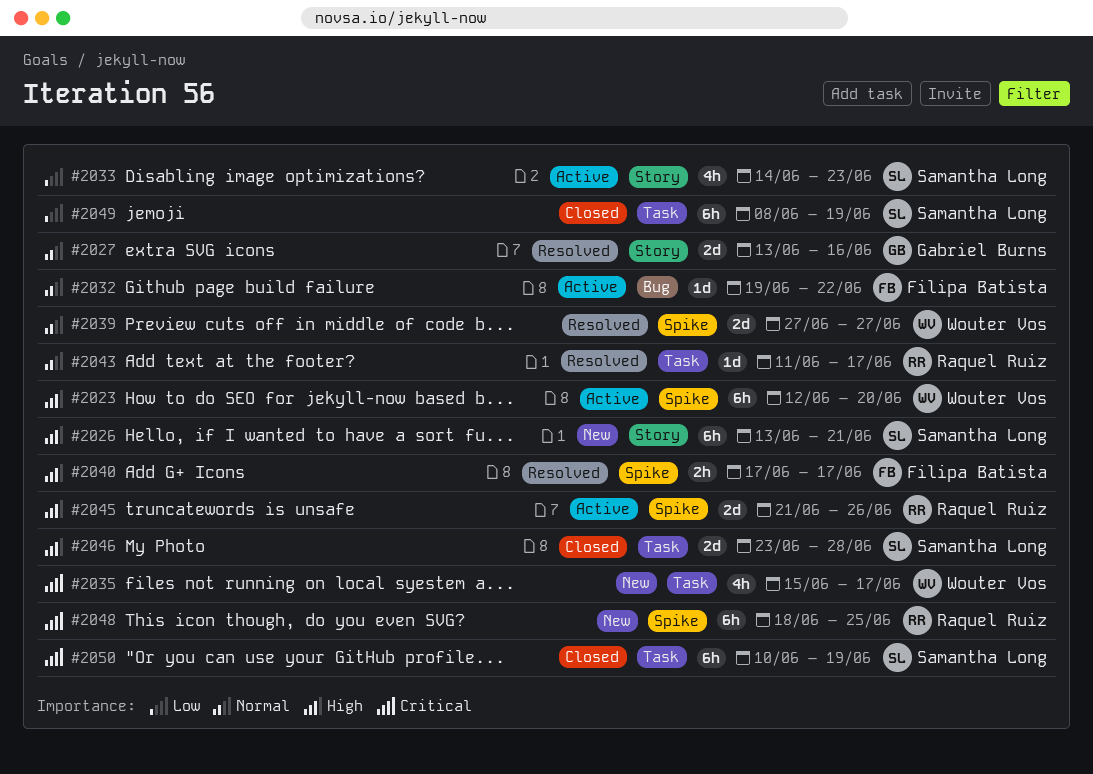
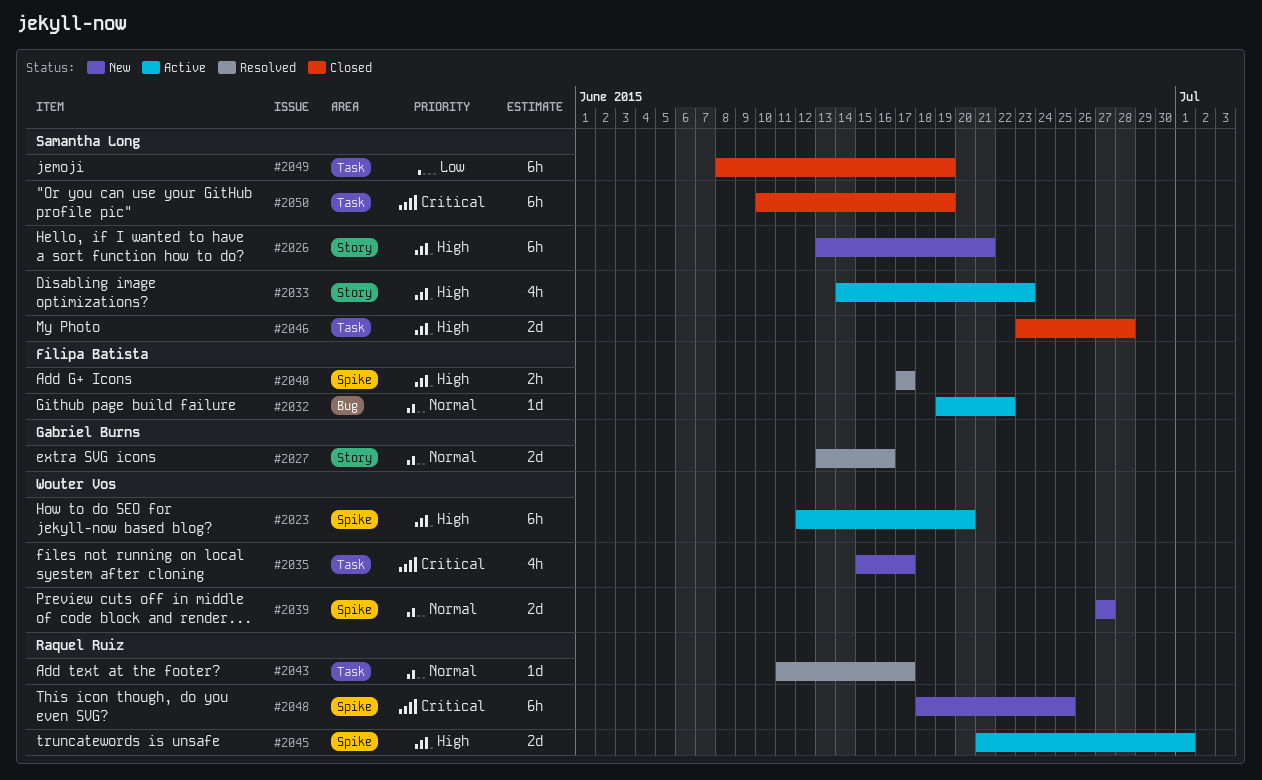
#2033, priority: Low -> High
#2039, status: Resolved -> New
#2045, due: Jun 26 -> Jul 1

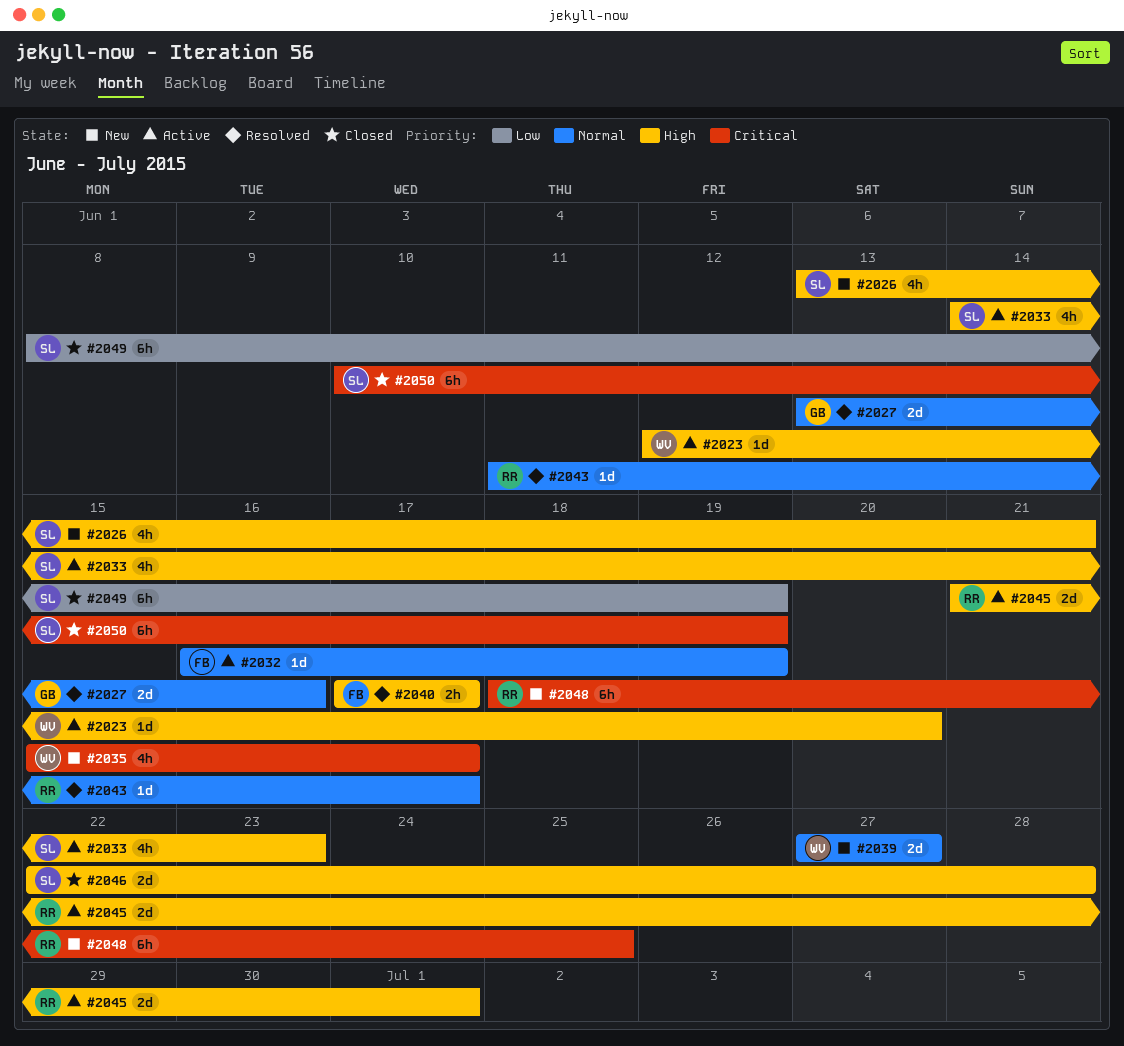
#2023, estimate: 6h -> 1d
#2026, estimate: 6h -> 4h
#2032, start: Jun 19 -> Jun 16
#2032, due: Jun 22 -> Jun 19
#2046, start: Jun 23 -> Jun 22

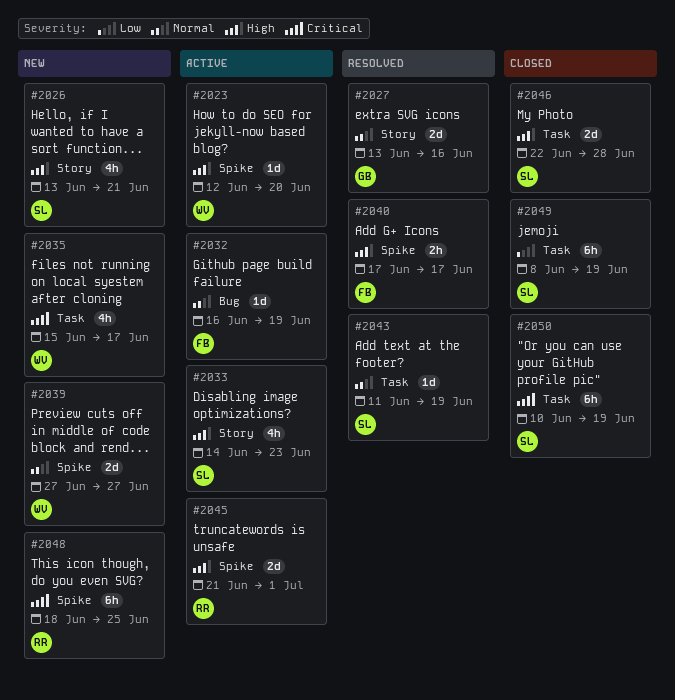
#2043, owner: RR -> SL
#2043, due: Jun 17 -> Jun 19

